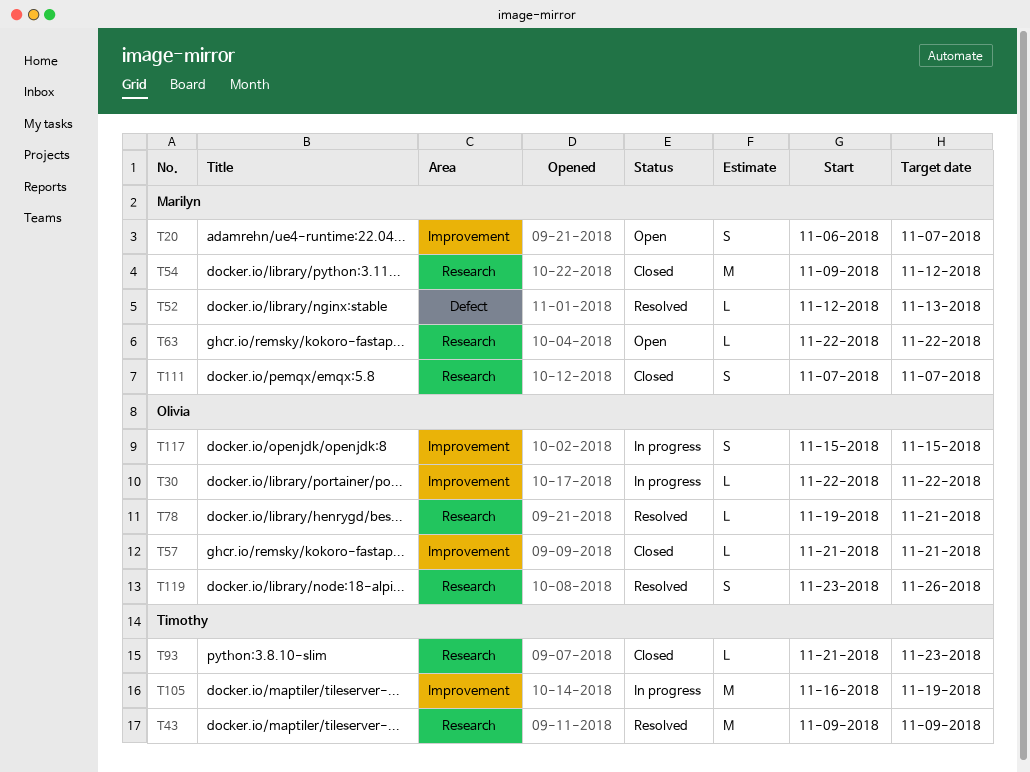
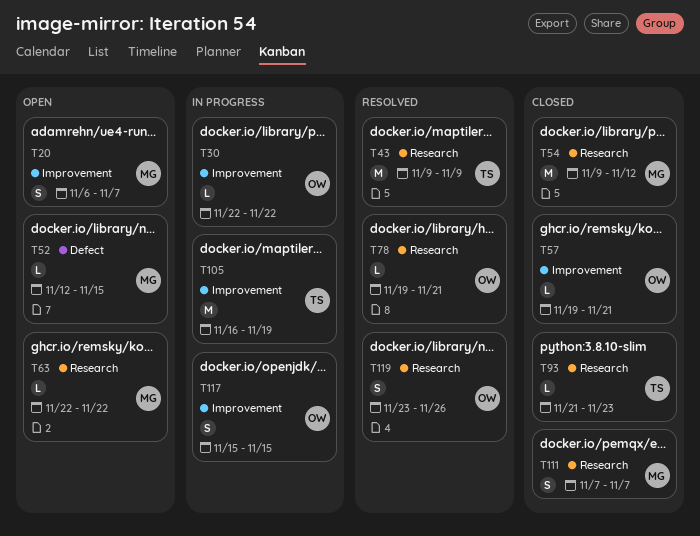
T52, status: Resolved -> Open
T52, due: Nov 13 -> Nov 15
T57, start: Nov 21 -> Nov 19

